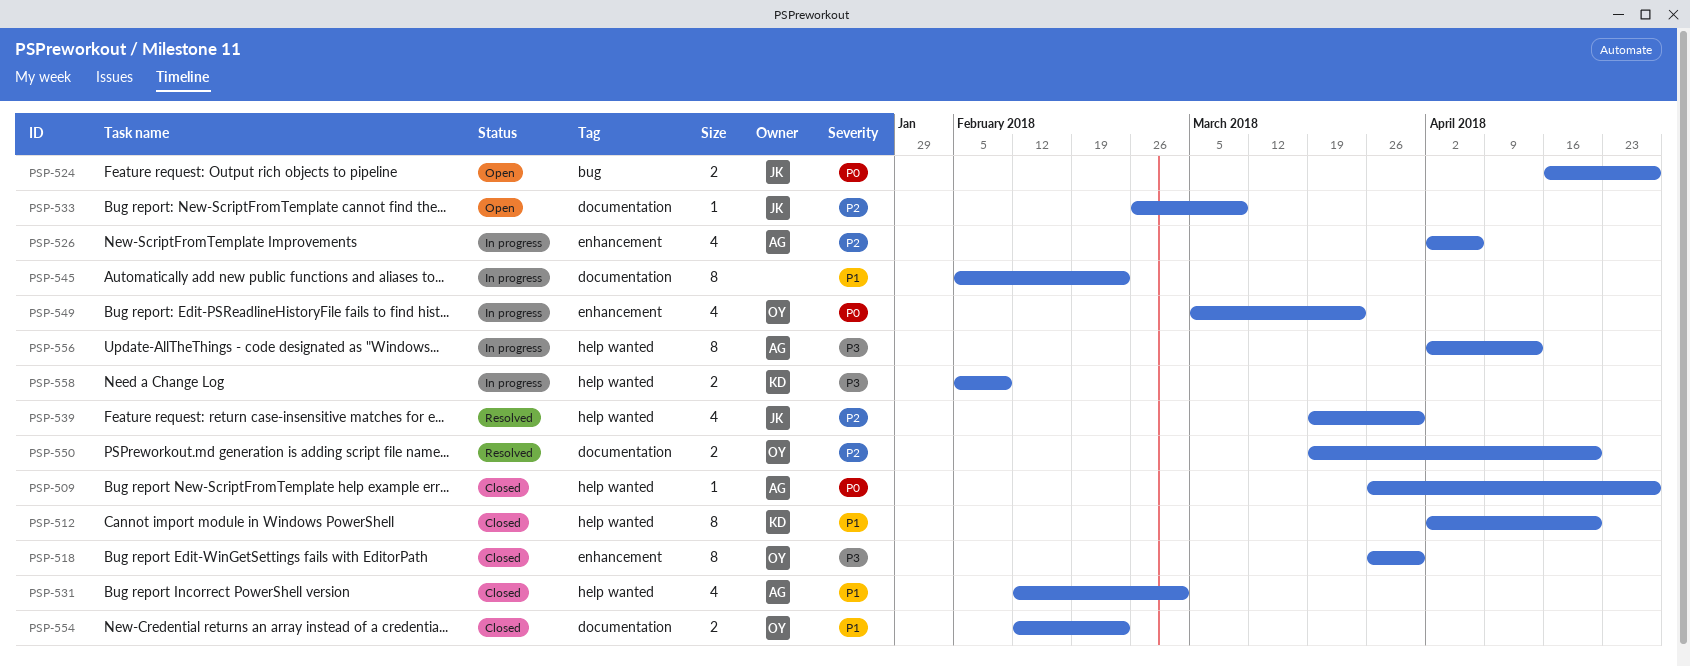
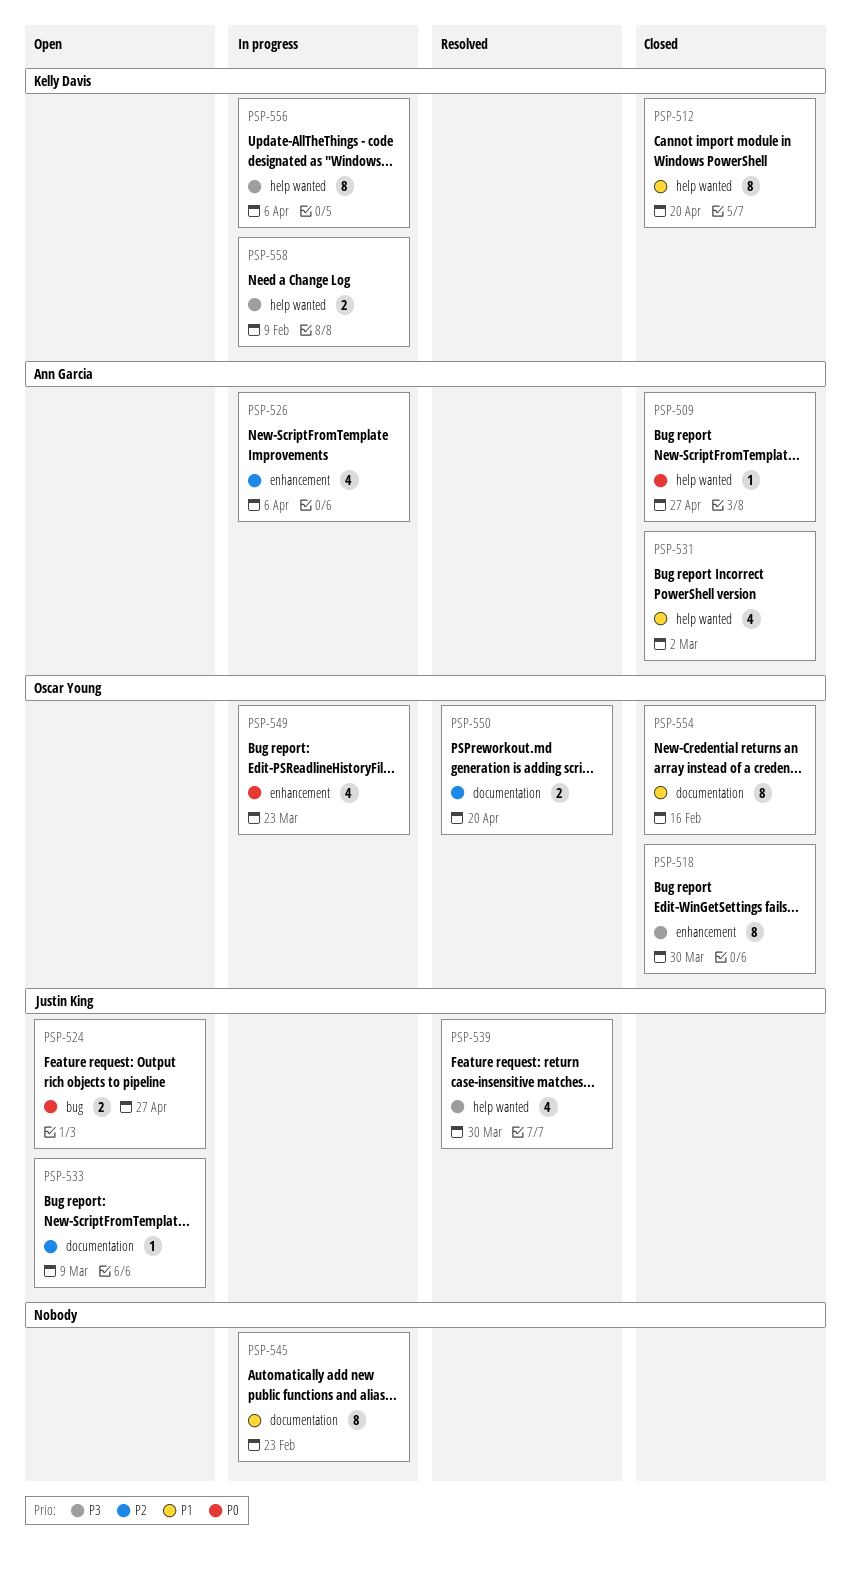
PSP-539, priority: P2 -> P3
PSP-554, estimate: 2 -> 8
PSP-554, due: Feb 23 -> Feb 16
PSP-556, owner: Ann Garcia -> Kelly Davis
PSP-556, due: Apr 13 -> Apr 6

